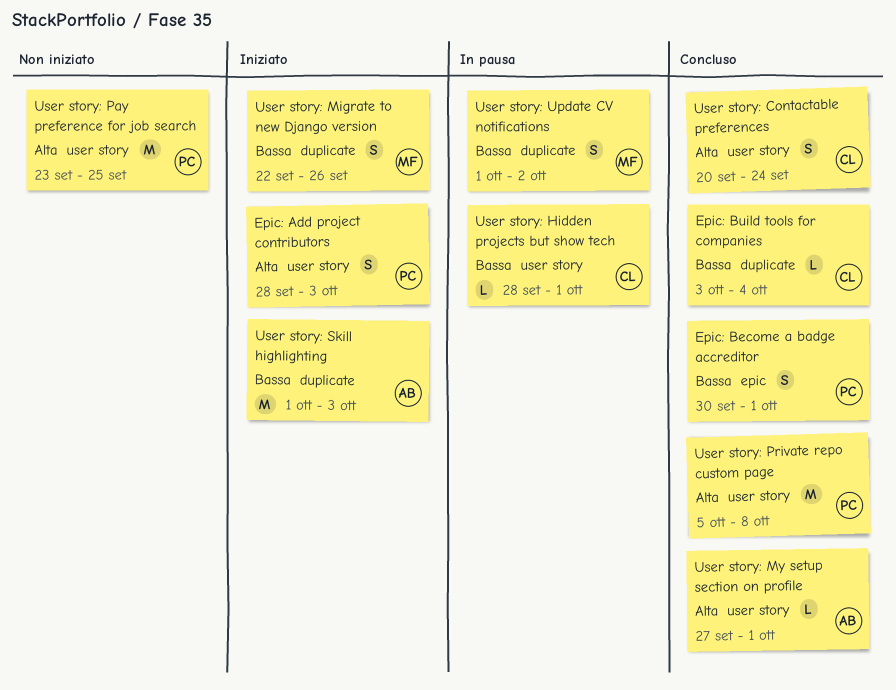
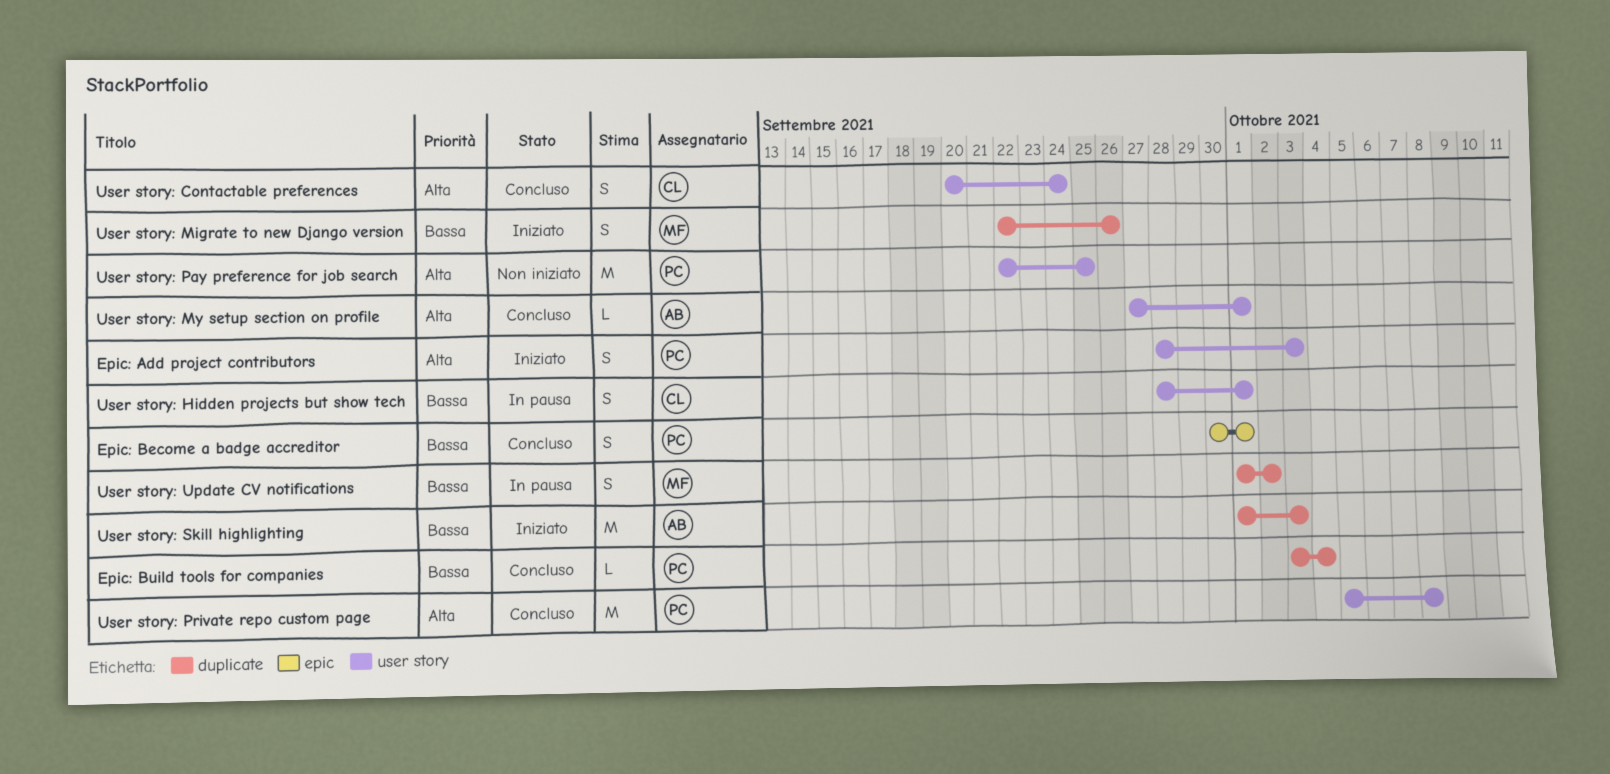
Epic: Build tools for companies, owner: CL -> PC
User story: Hidden projects but show tech, estimate: L -> S
User story: Pay preference for job search, start: Sep 23 -> Sep 22

